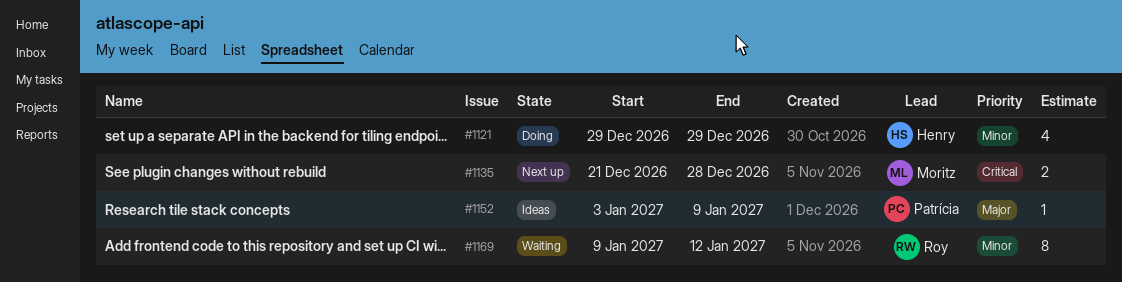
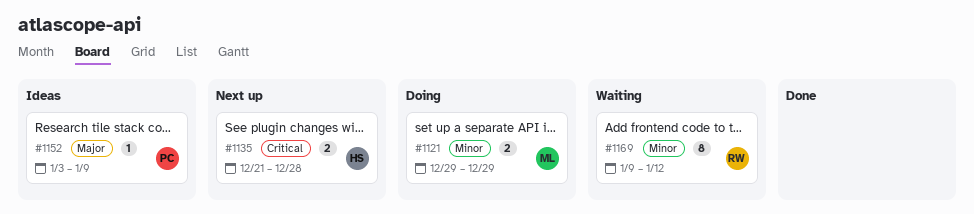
#1121, owner: Henry -> Moritz
#1121, estimate: 4 -> 2
#1135, owner: Moritz -> Henry

